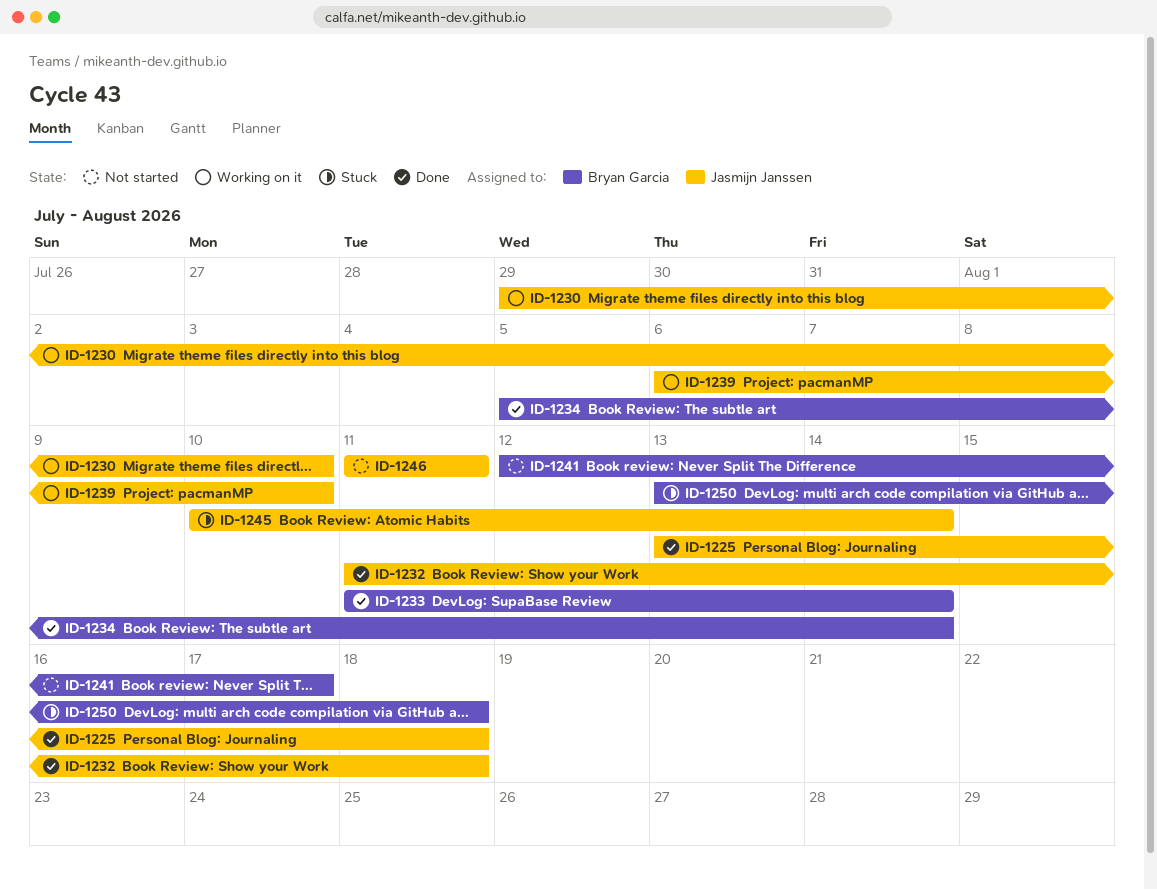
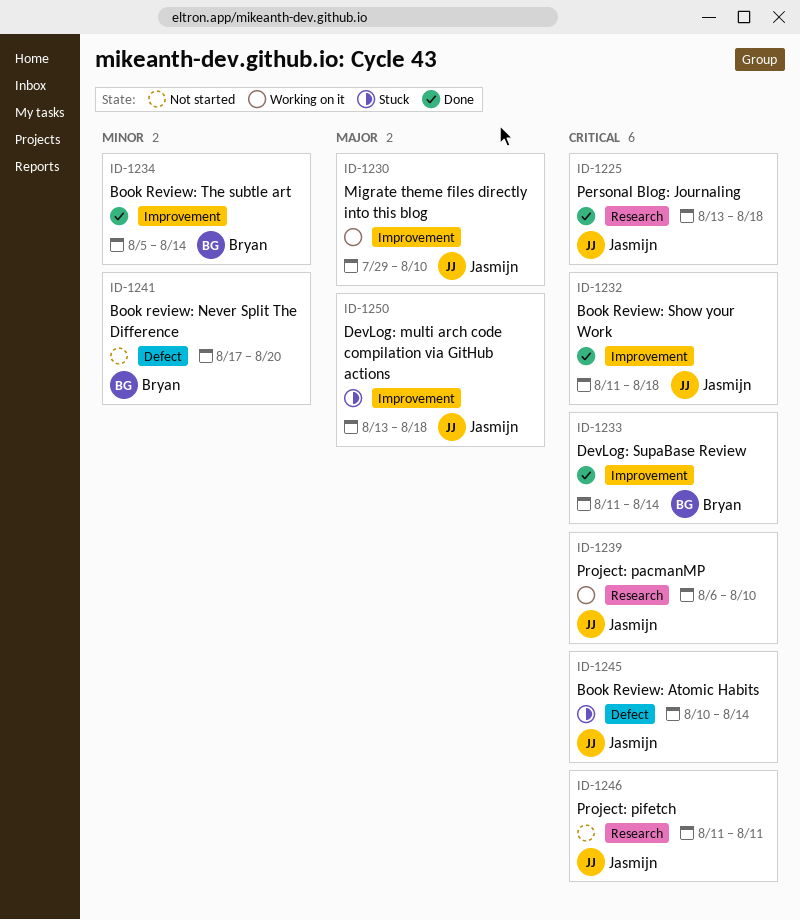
ID-1241, start: Aug 12 -> Aug 17
ID-1241, due: Aug 17 -> Aug 20
ID-1250, owner: Bryan Garcia -> Jasmijn Janssen

